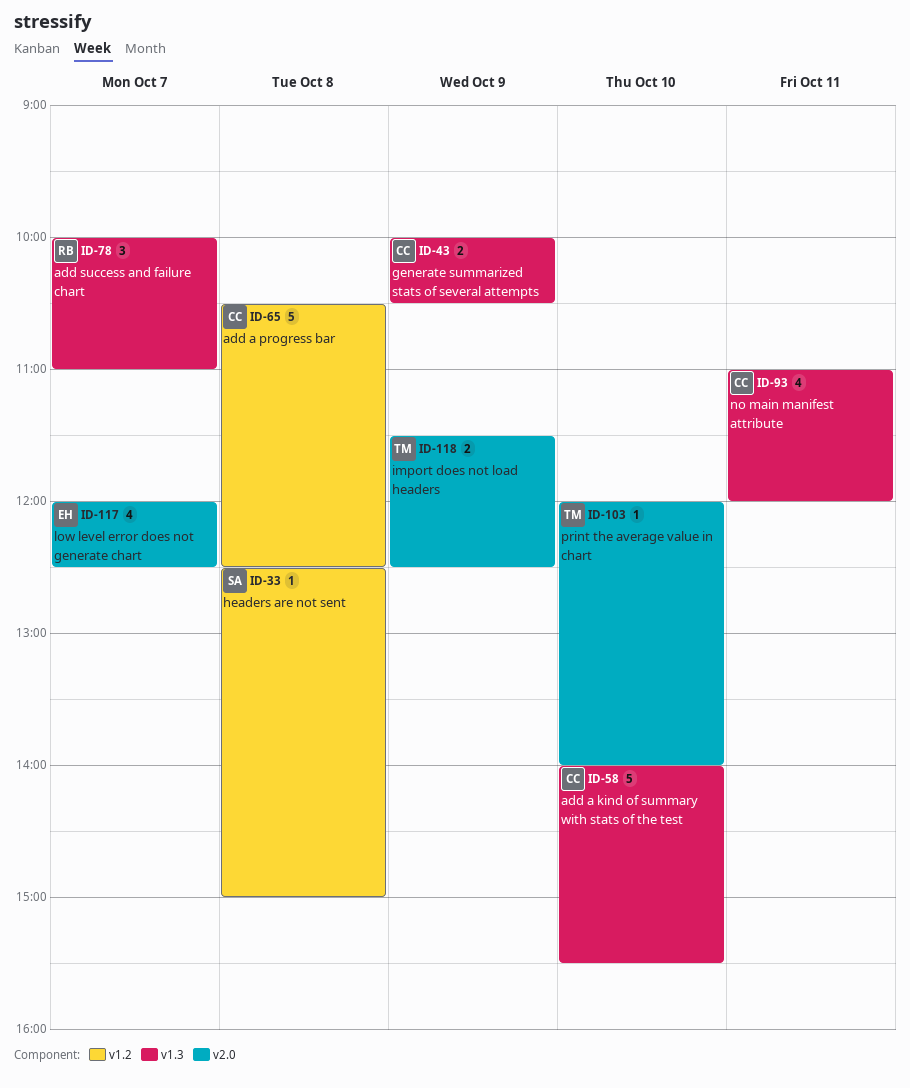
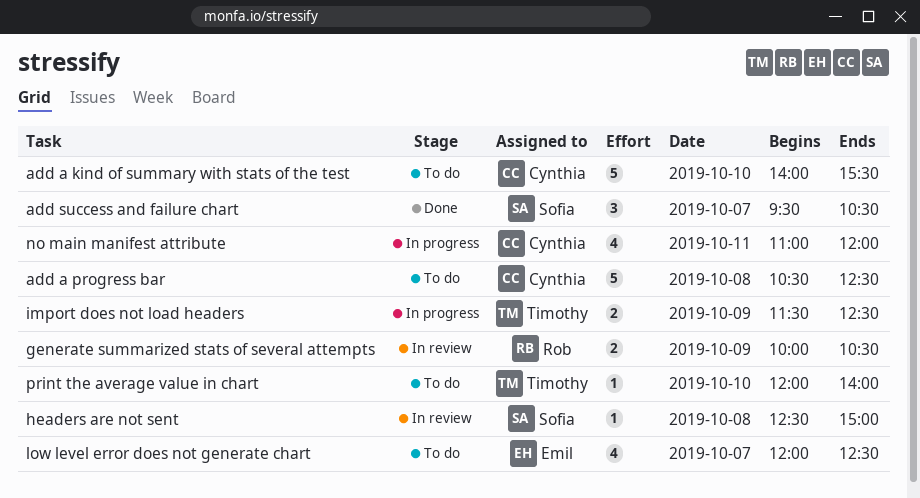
add success and failure chart, owner: Rob -> Sofia
add success and failure chart, begins: 10:00 -> 09:30
add success and failure chart, ends: 11:00 -> 10:30
generate summarized stats of several attempts, owner: Cynthia -> Rob

